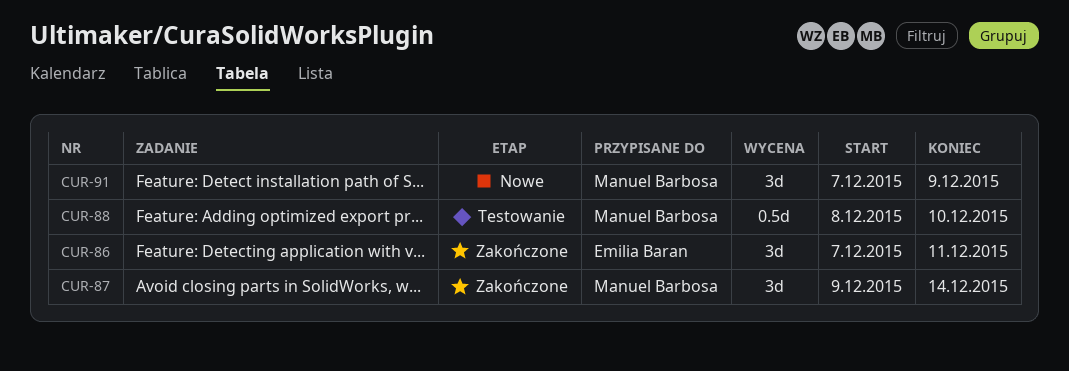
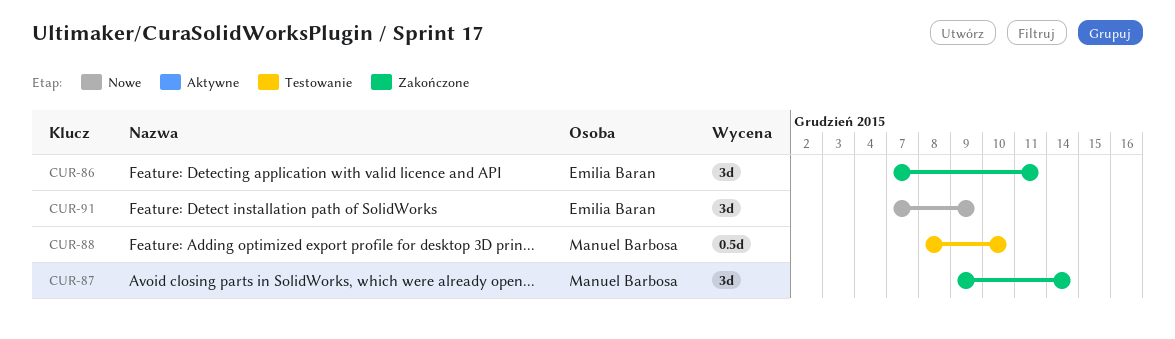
CUR-91, owner: Manuel Barbosa -> Emilia Baran

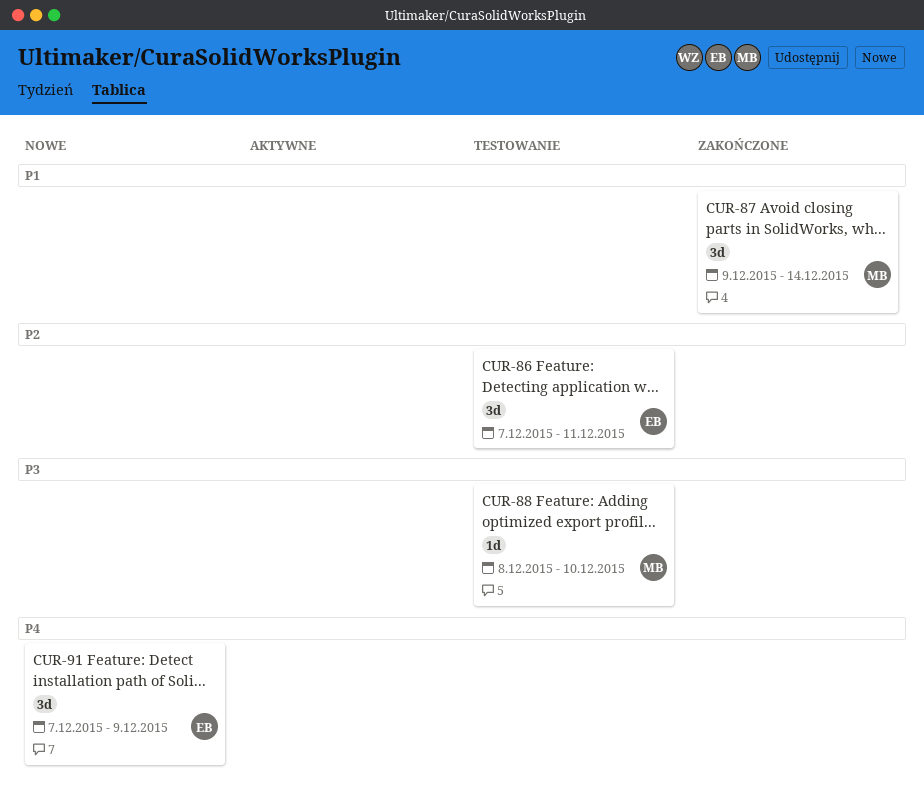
CUR-86, status: Zakończone -> Testowanie
CUR-88, estimate: 0.5d -> 1d

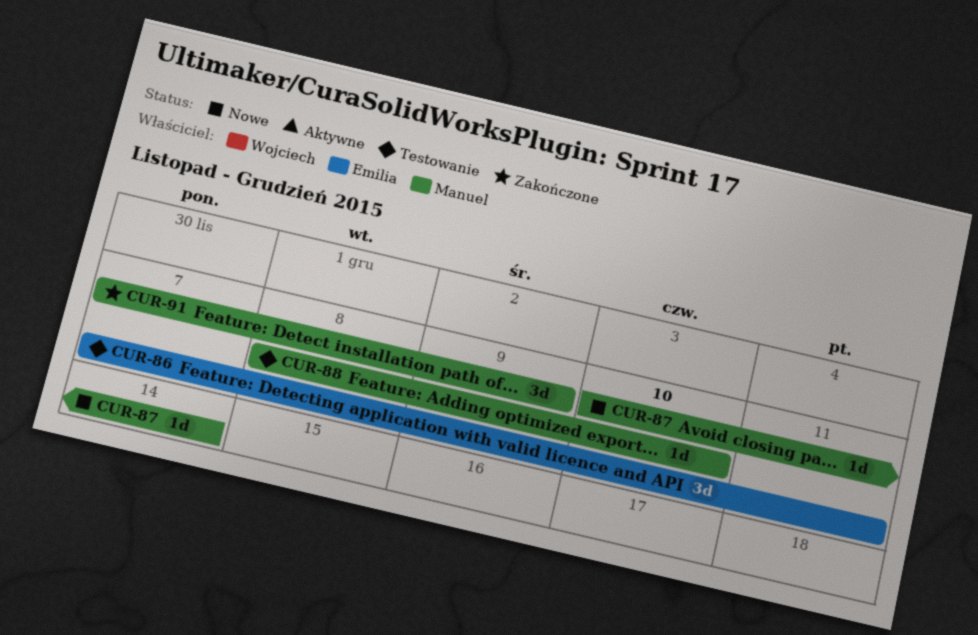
CUR-87, status: Zakończone -> Nowe
CUR-87, estimate: 3d -> 1d
CUR-87, start: Dec 9 -> Dec 10
CUR-91, status: Nowe -> Zakończone
CUR-91, owner: Emilia -> Manuel

